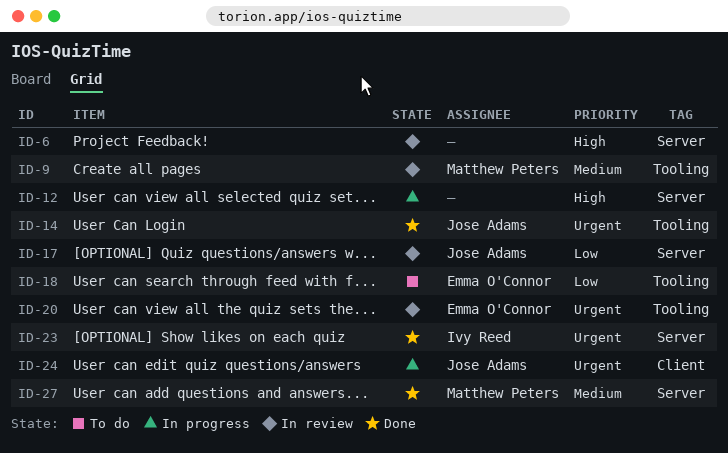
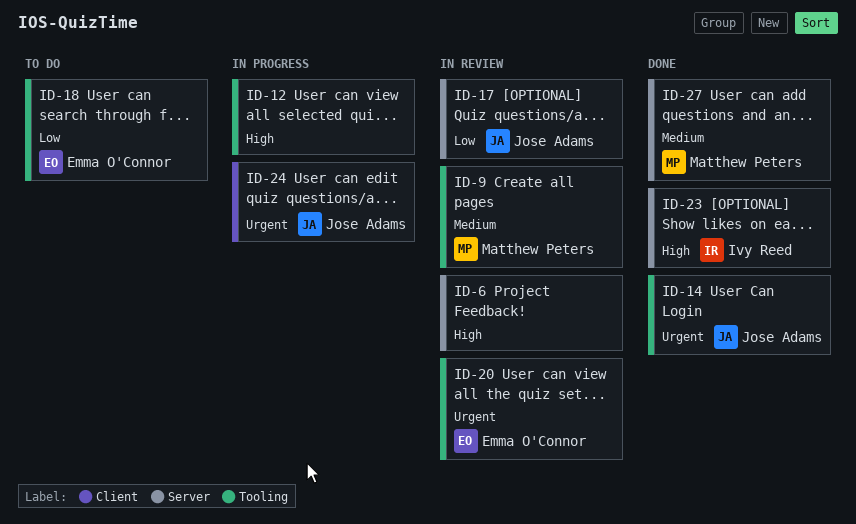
ID-12, label: Server -> Tooling
ID-23, priority: Urgent -> High

